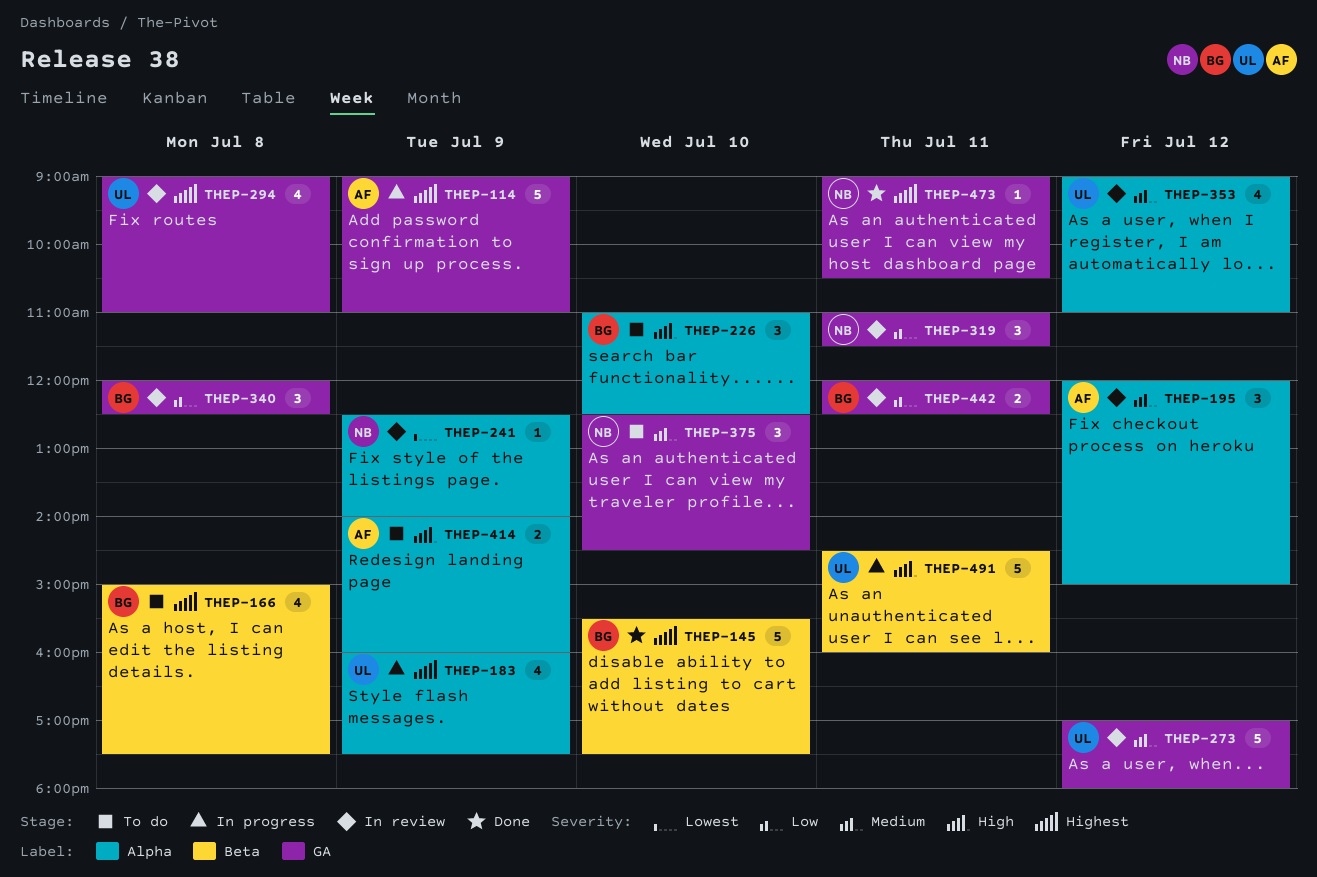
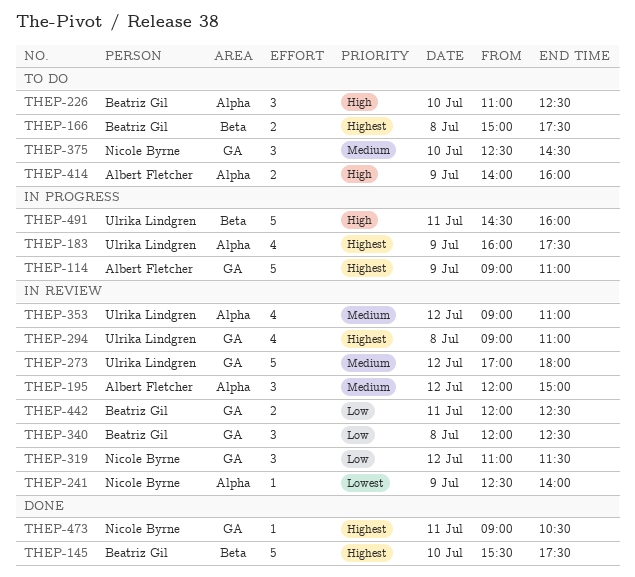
THEP-166, estimate: 4 -> 2
THEP-319, day: Jul 11 -> Jul 12

